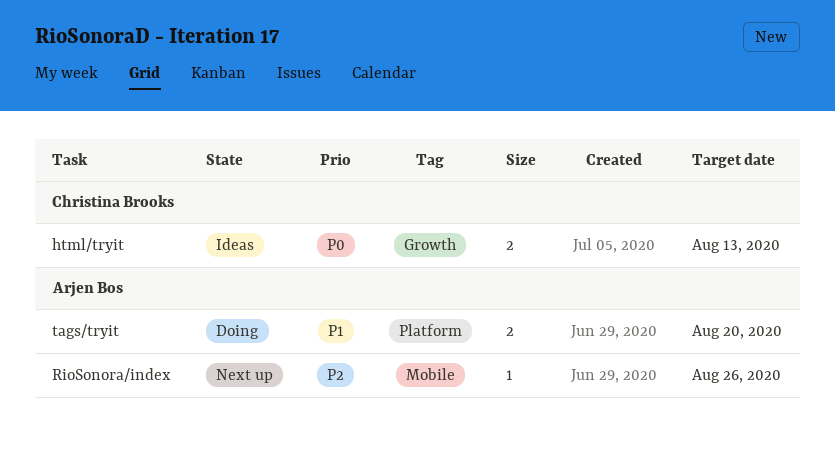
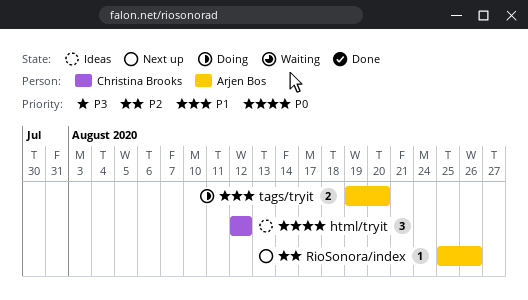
html/tryit, estimate: 2 -> 3
html/tryit, due: Aug 13 -> Aug 12

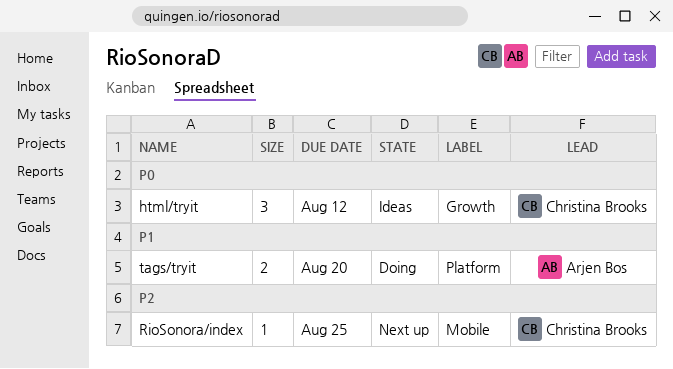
RioSonora/index, owner: Arjen Bos -> Christina Brooks
RioSonora/index, due: Aug 26 -> Aug 25

